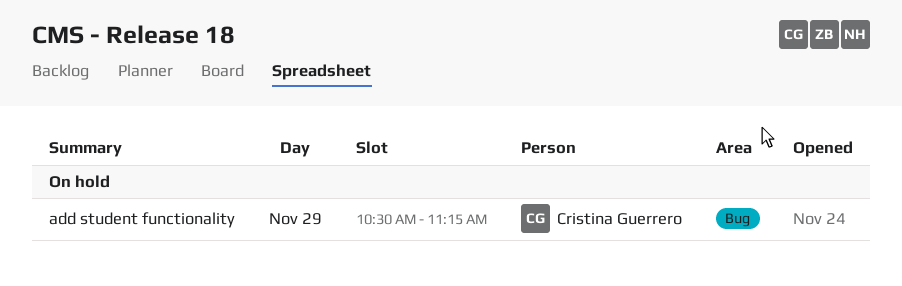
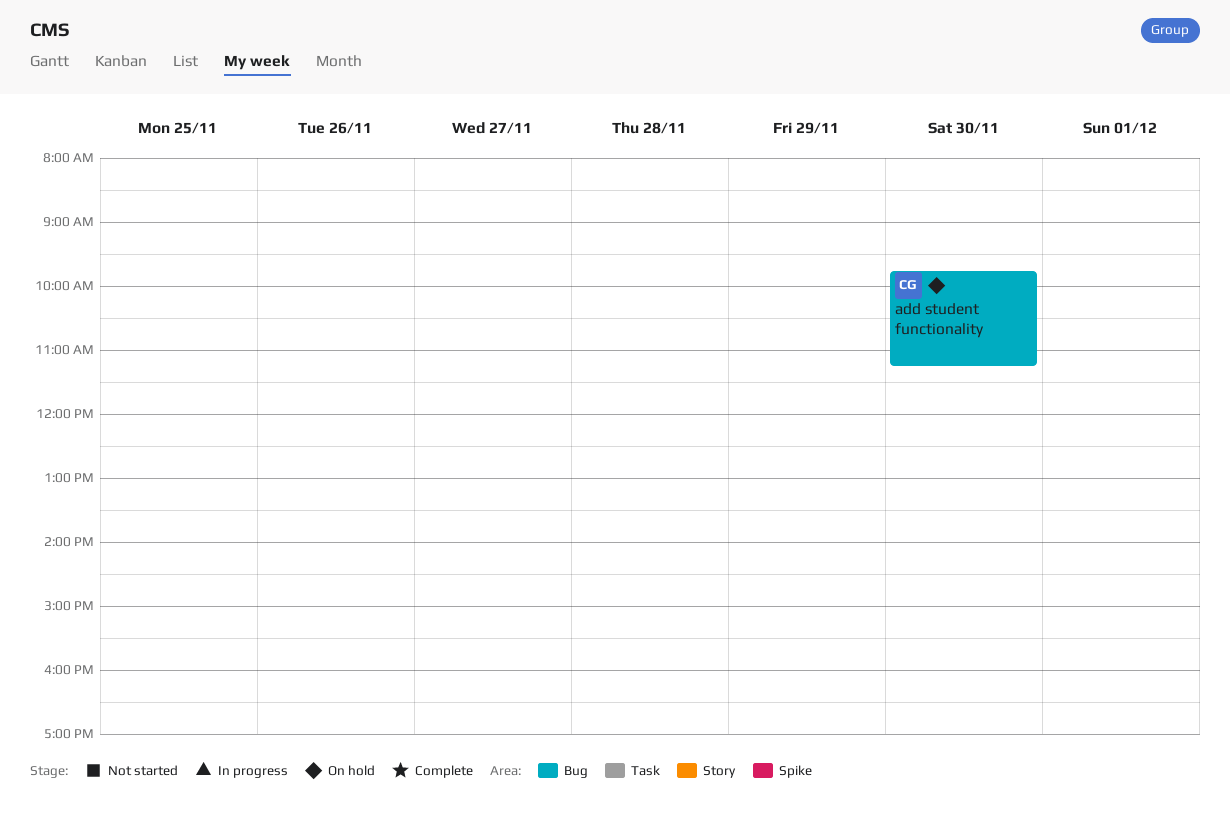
add student functionality, day: Nov 29 -> Nov 30
add student functionality, begins: 10:30 -> 09:45

